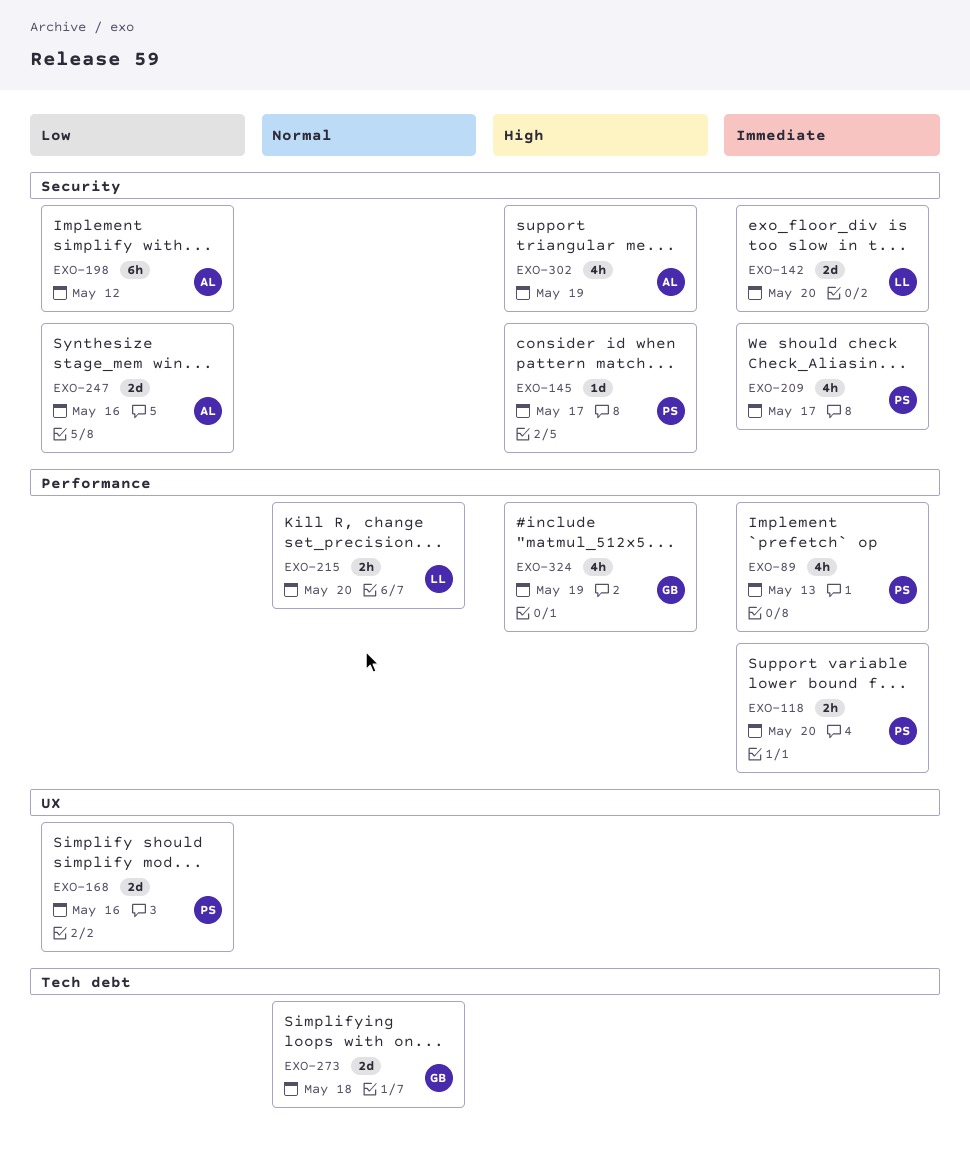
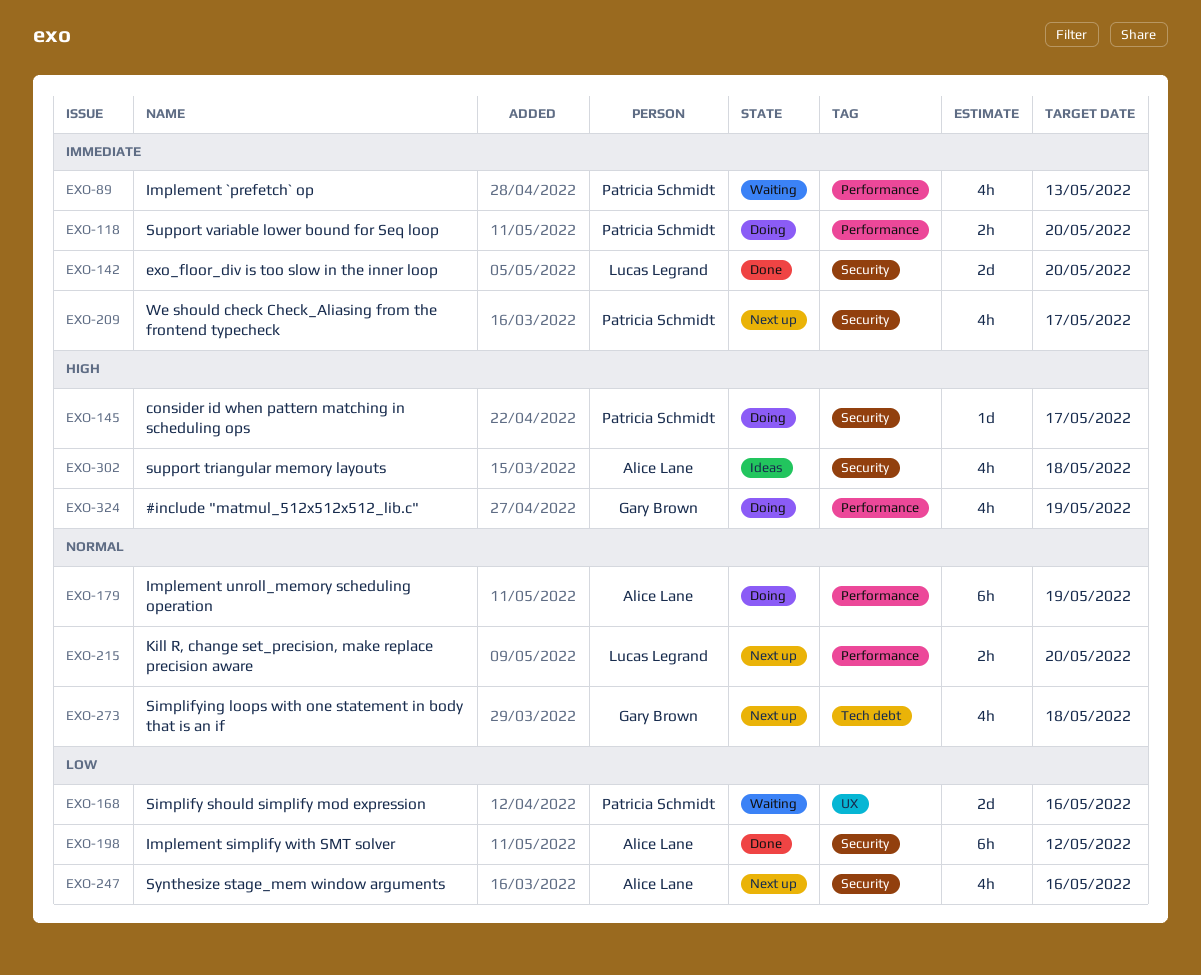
EXO-179: none -> present
EXO-247, estimate: 2d -> 4h
EXO-273, estimate: 2d -> 4h
EXO-302, due: May 19 -> May 18

